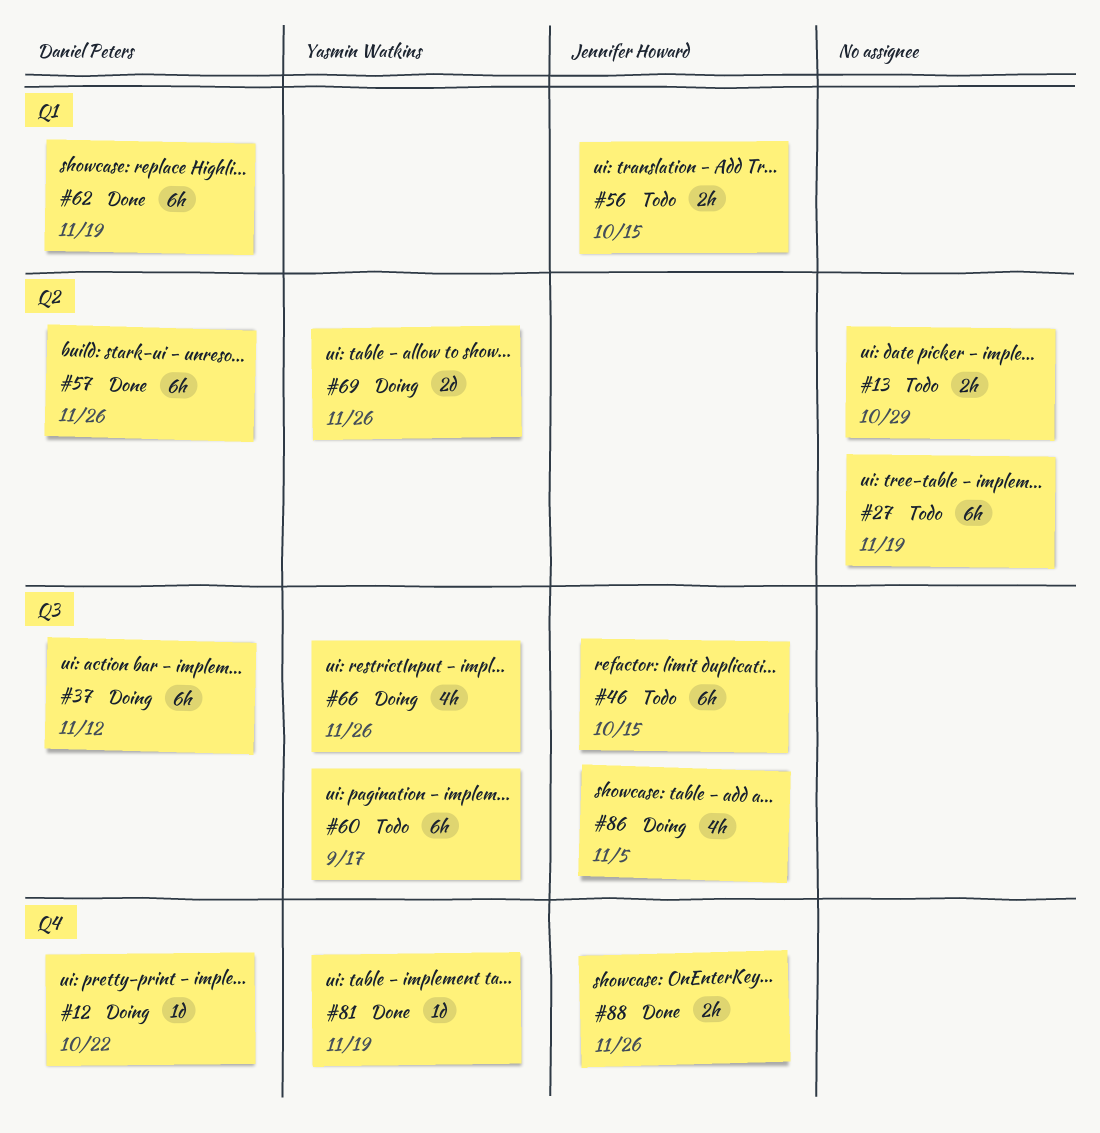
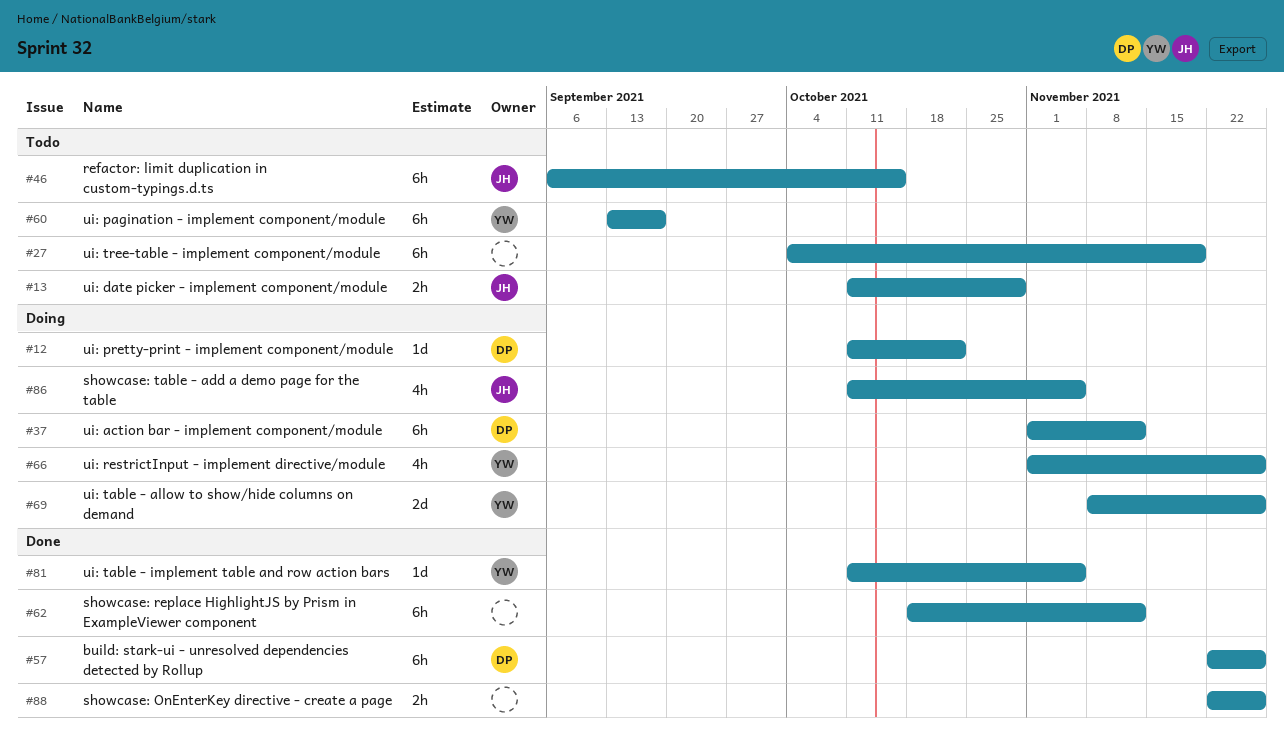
#13, owner: none -> Jennifer Howard
#56: present -> none
#62, owner: Daniel Peters -> none
#62, due: Nov 19 -> Nov 12
#81, due: Nov 19 -> Nov 5
#88, owner: Jennifer Howard -> none

